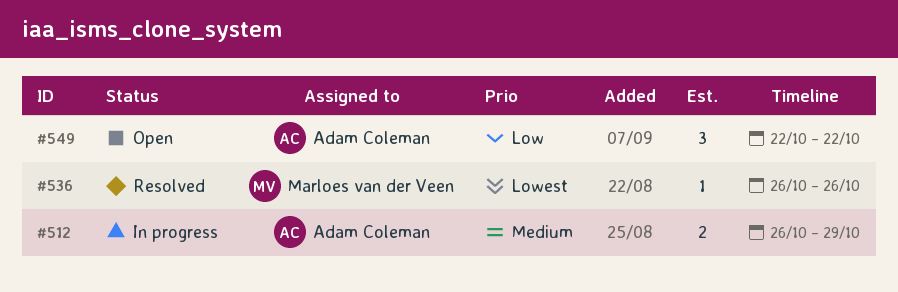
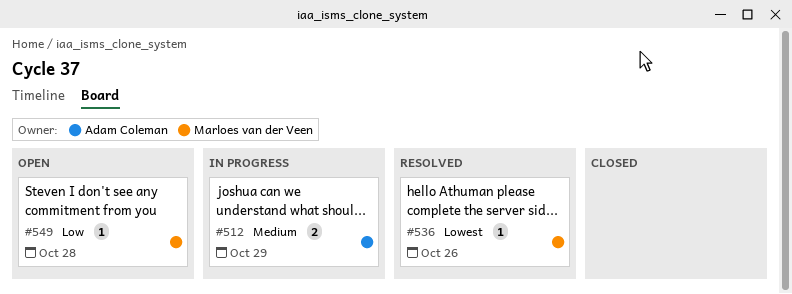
#549, owner: Adam Coleman -> Marloes van der Veen
#549, estimate: 3 -> 1
#549, due: Oct 22 -> Oct 28

